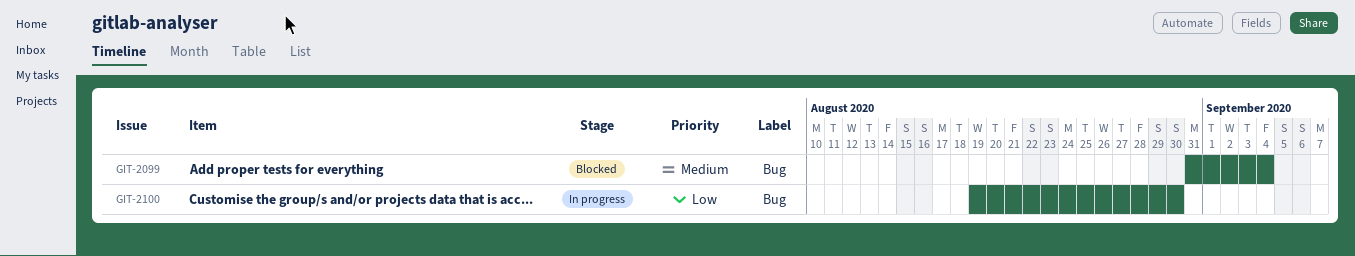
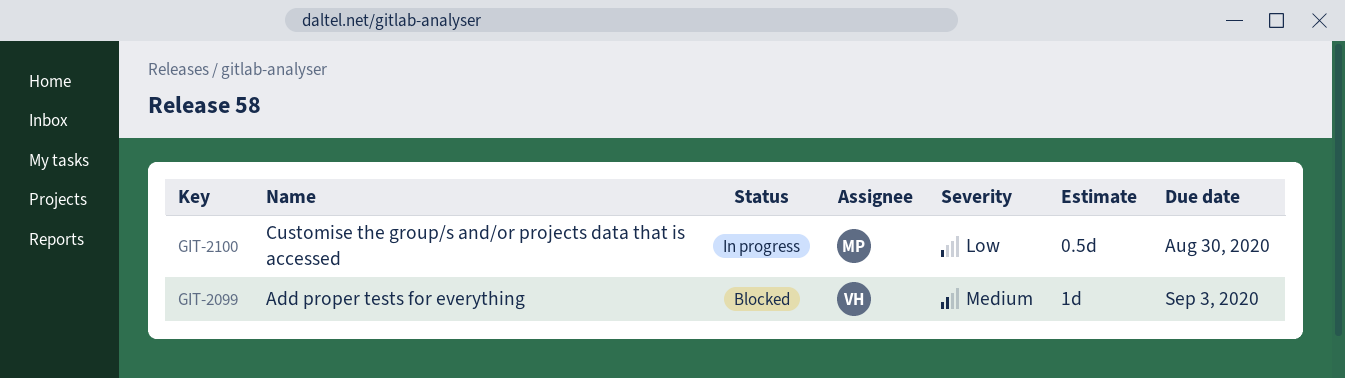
GIT-2099, due: Sep 4 -> Sep 3

